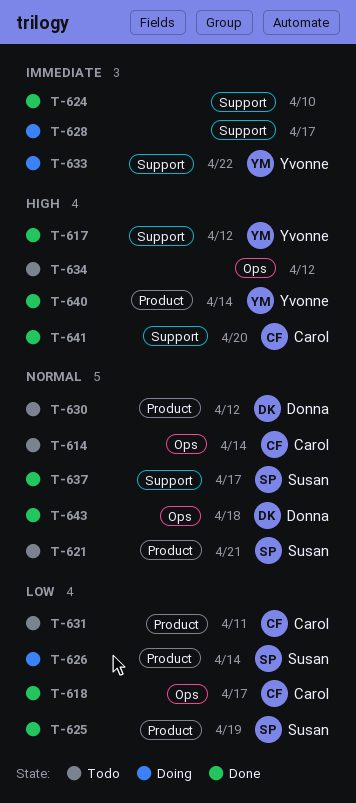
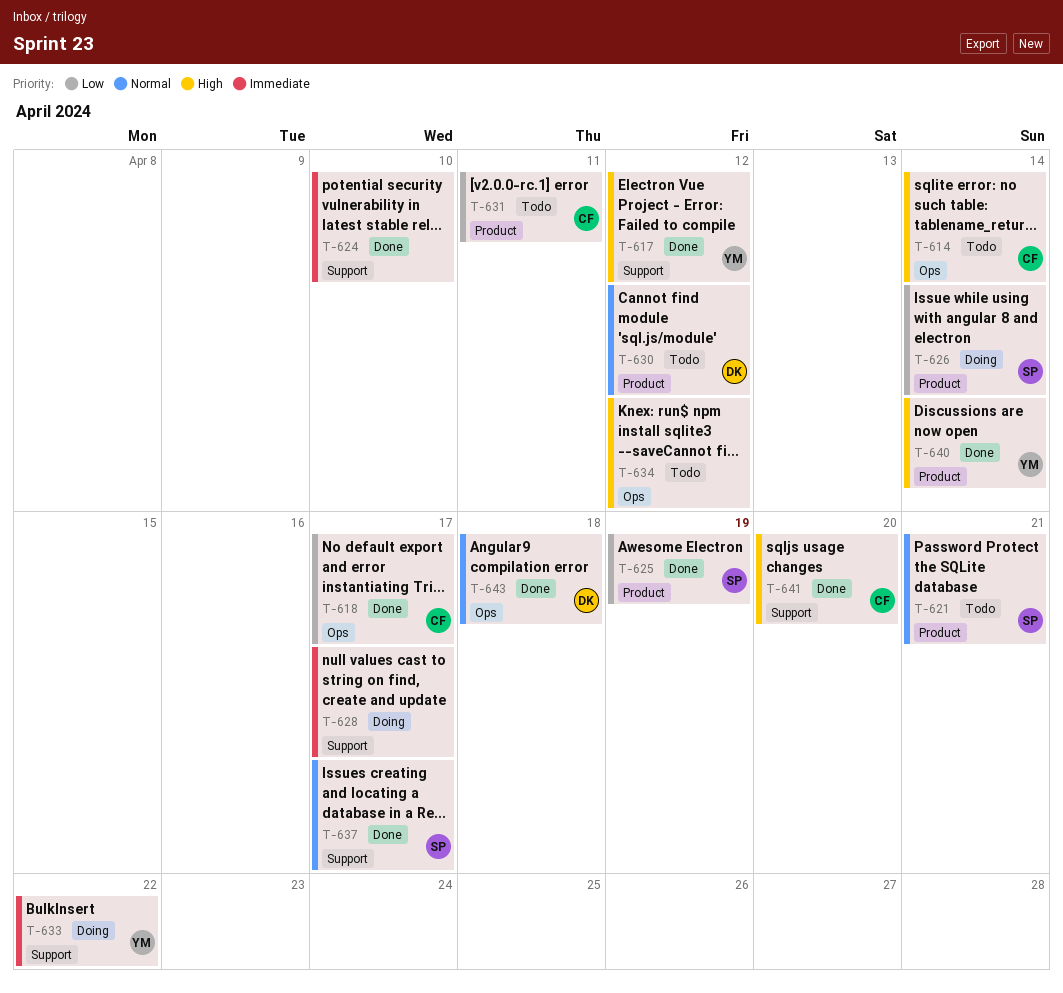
T-614, priority: Normal -> High

